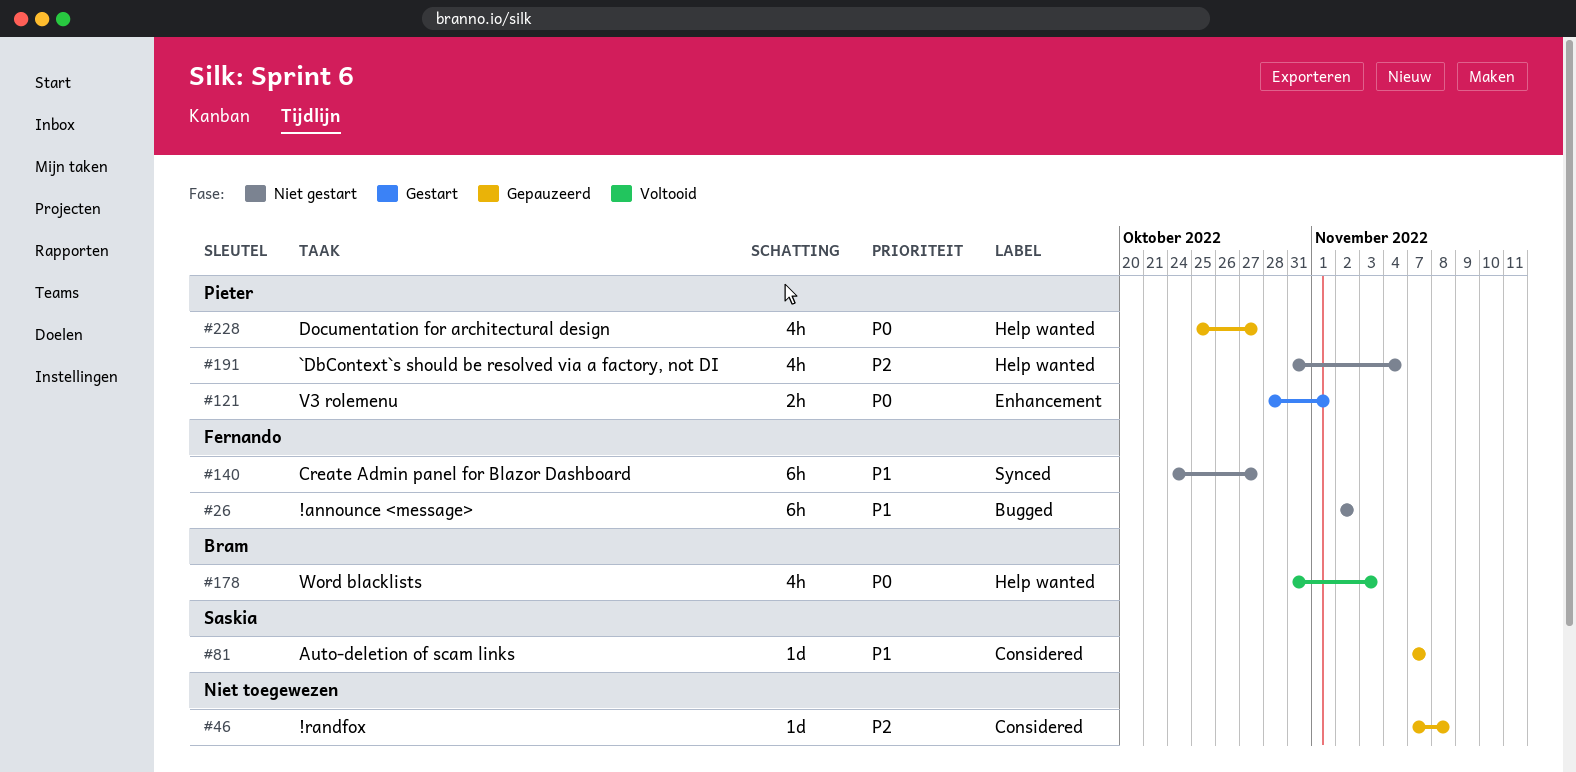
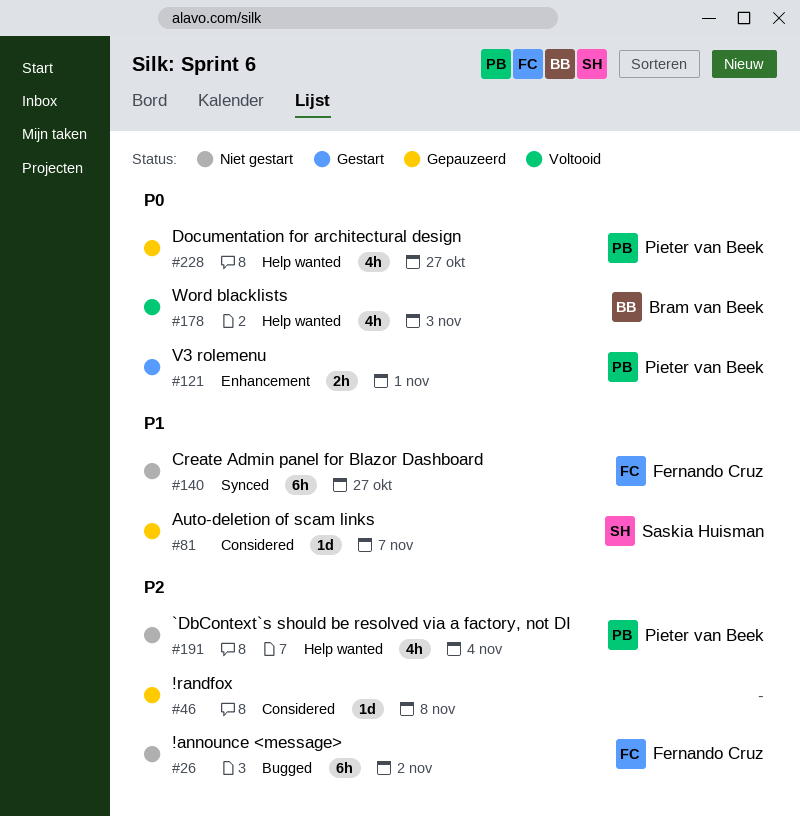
#26, priority: P1 -> P2

